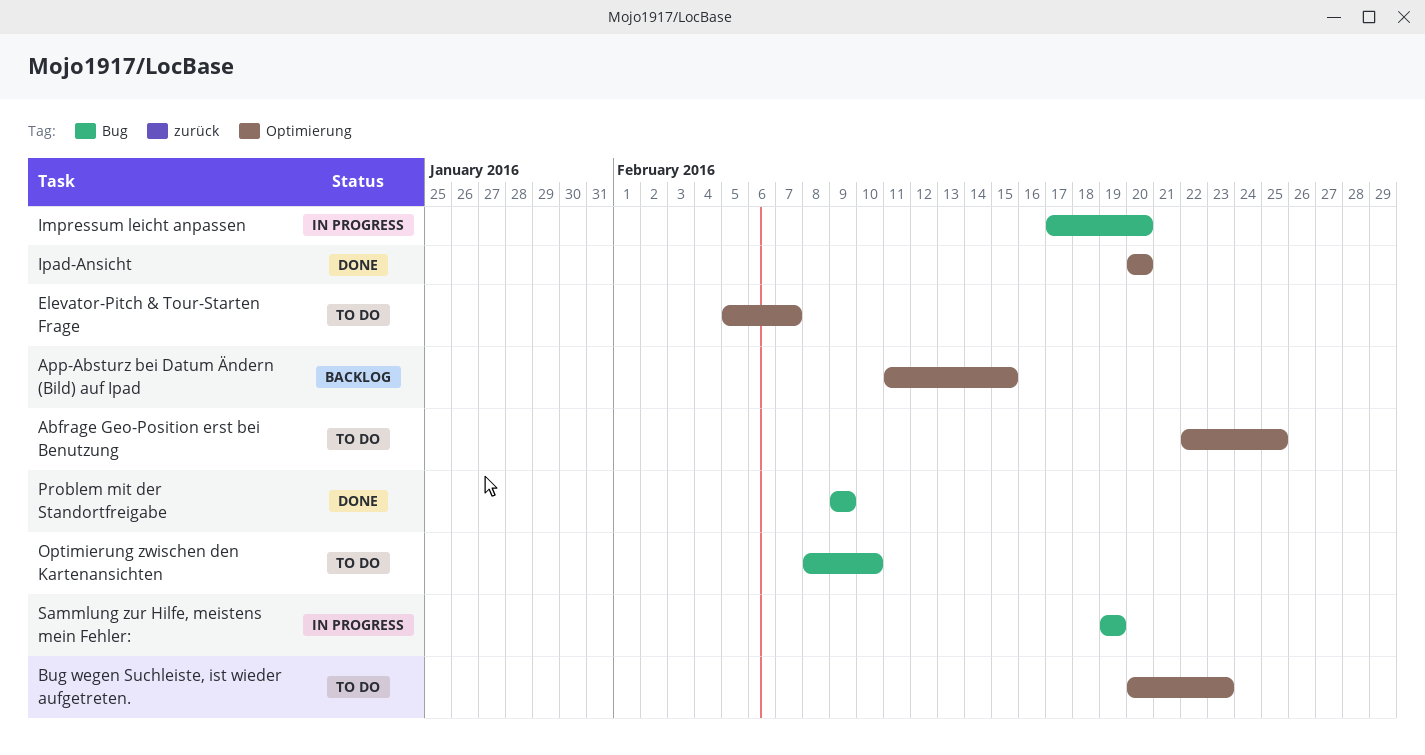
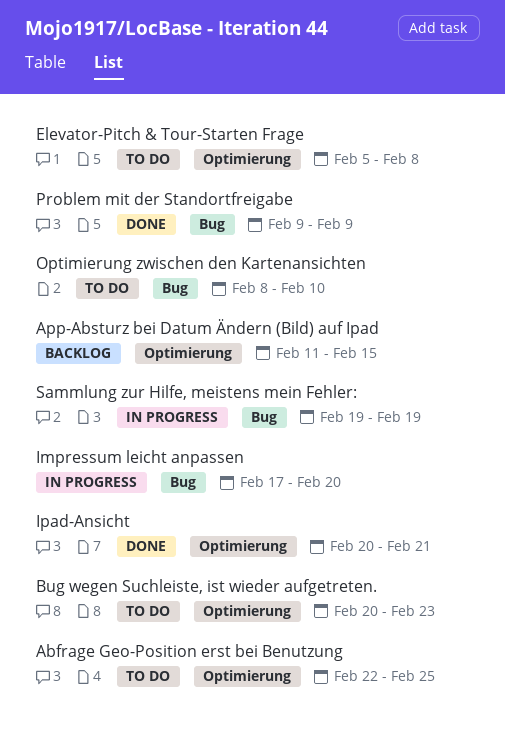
Elevator-Pitch & Tour-Starten Frage, due: Feb 7 -> Feb 8
Ipad-Ansicht, due: Feb 20 -> Feb 21

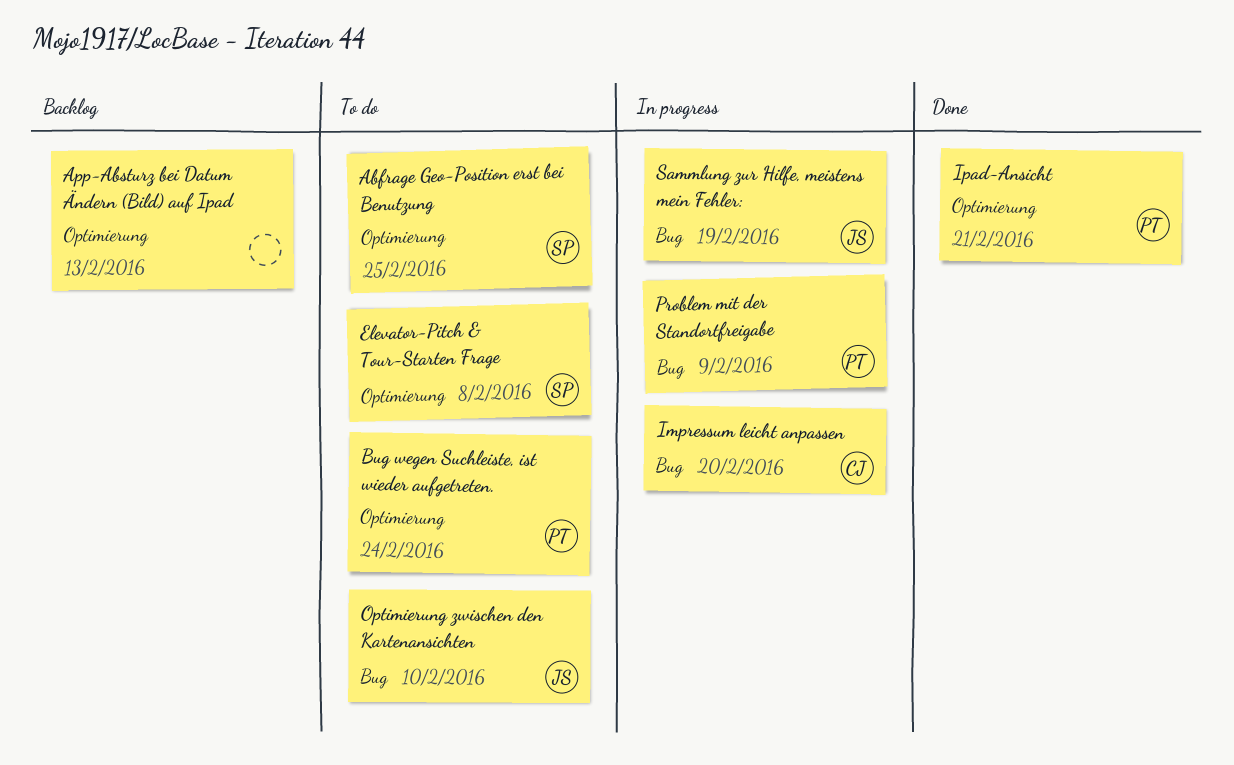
App-Absturz bei Datum Ändern (Bild) auf Ipad, due: Feb 15 -> Feb 13
Bug wegen Suchleiste, ist wieder aufgetreten., due: Feb 23 -> Feb 24
Problem mit der Standortfreigabe, status: Done -> In progress

